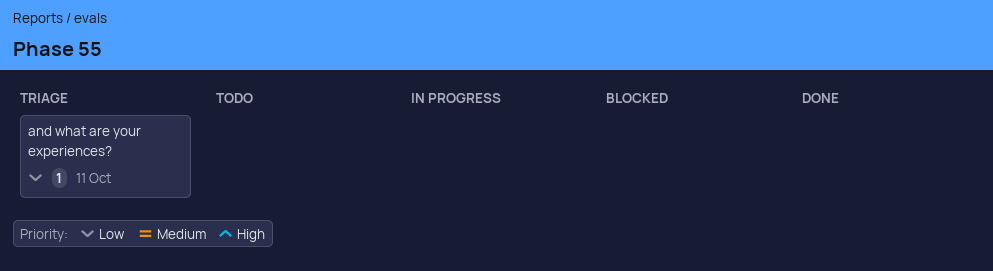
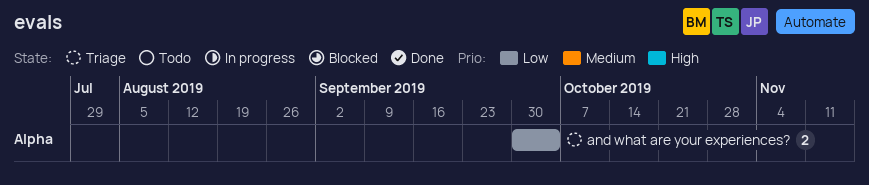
and what are your experiences?, estimate: 1 -> 2
and what are your experiences?, due: Oct 11 -> Oct 4

